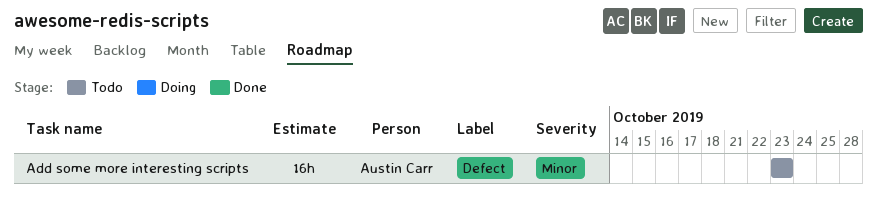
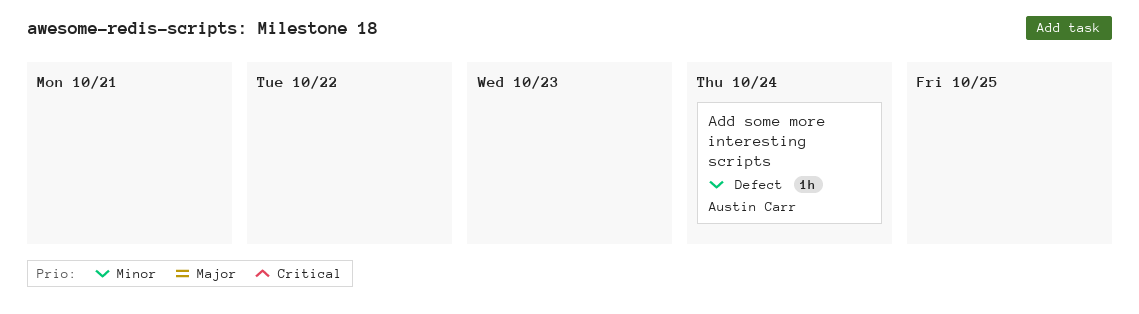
Add some more interesting scripts, estimate: 16h -> 1h
Add some more interesting scripts, due: Oct 23 -> Oct 24

